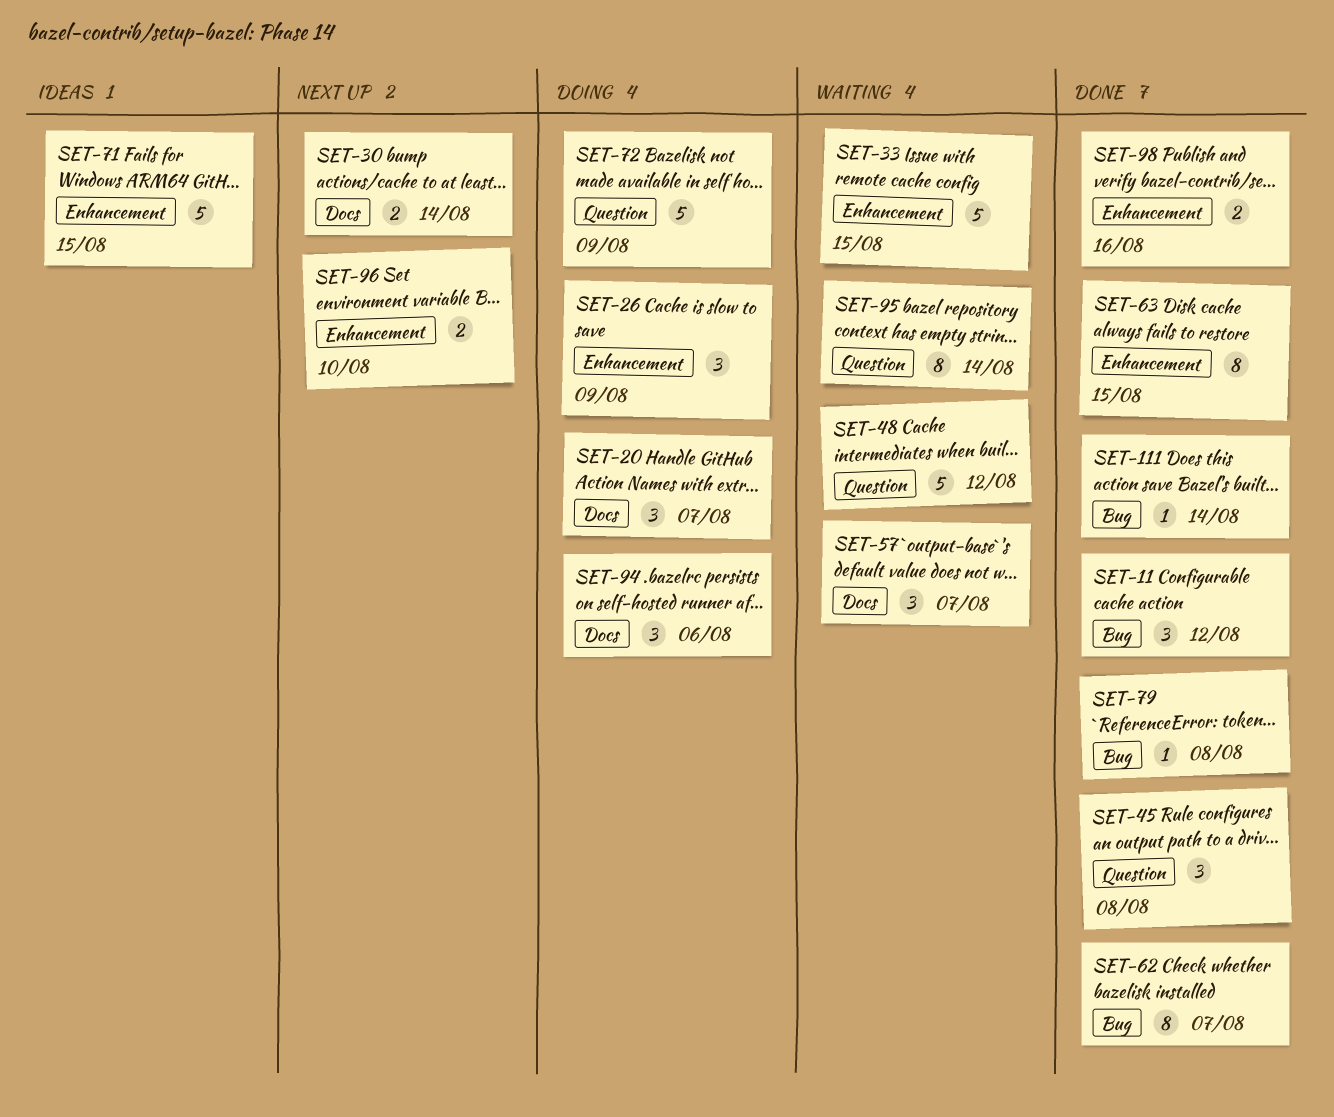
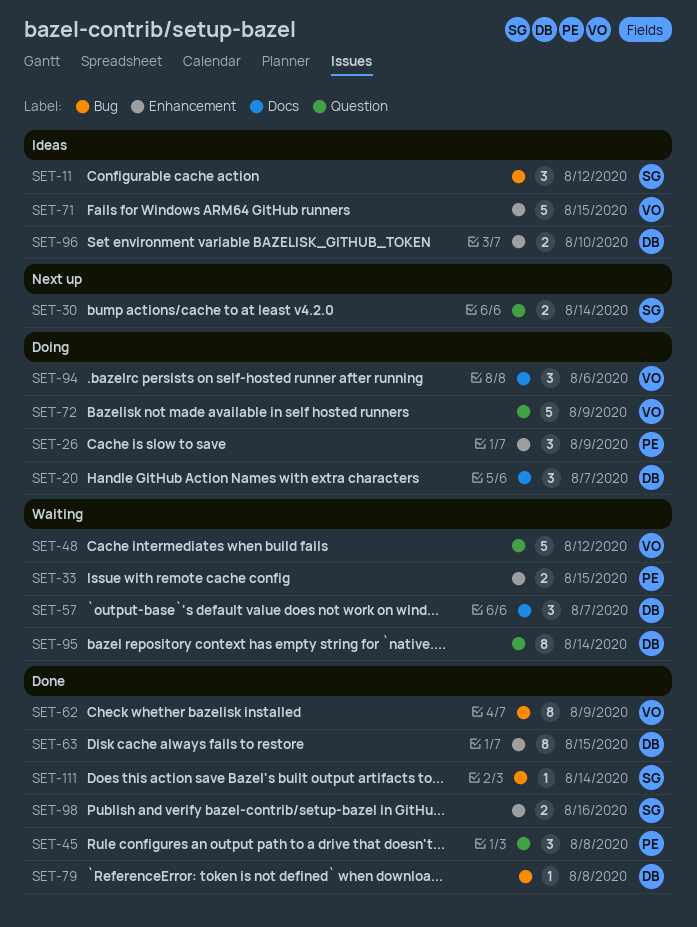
SET-11, status: Done -> Ideas
SET-30, label: Docs -> Question
SET-33, estimate: 5 -> 2
SET-62, due: Aug 7 -> Aug 9
SET-96, status: Next up -> Ideas

